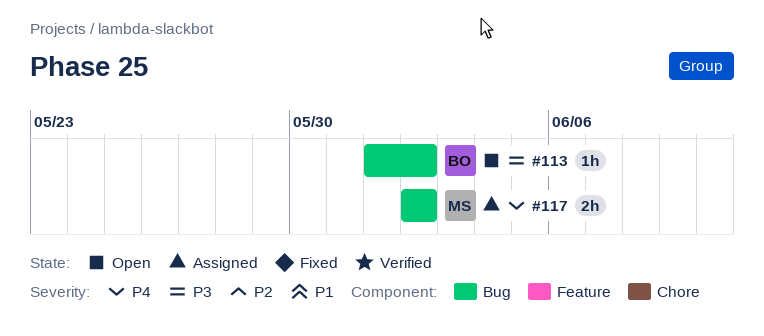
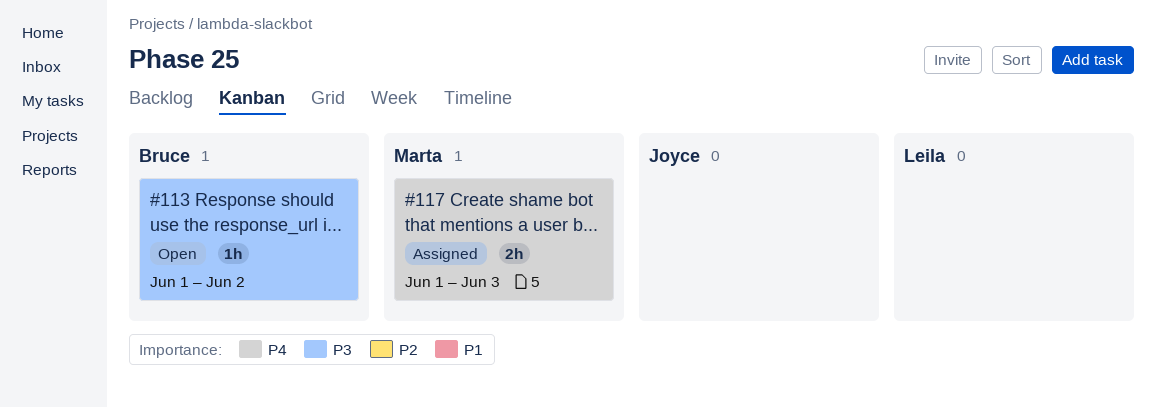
#117, start: Jun 2 -> Jun 1
#117, due: Jun 2 -> Jun 3

